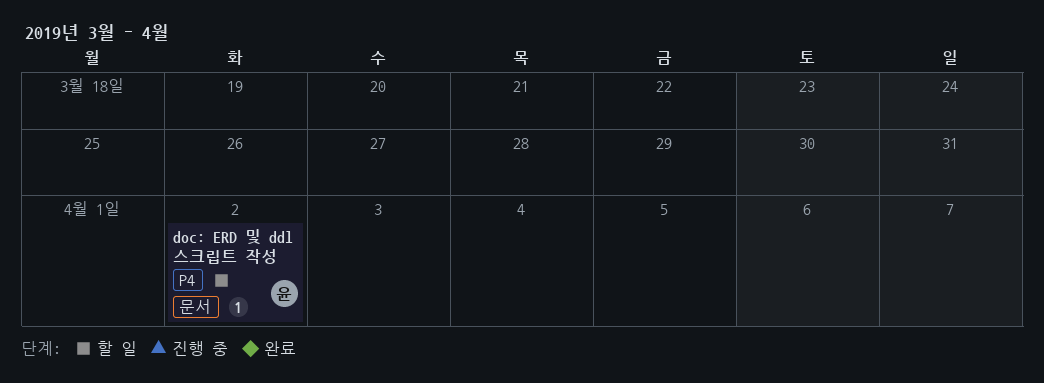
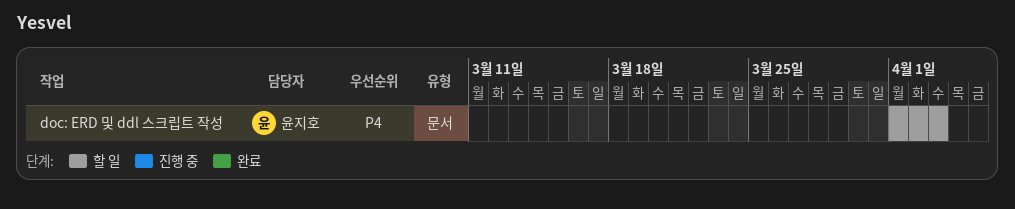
doc: ERD 및 ddl 스크립트 작성, due: Apr 2 -> Apr 3

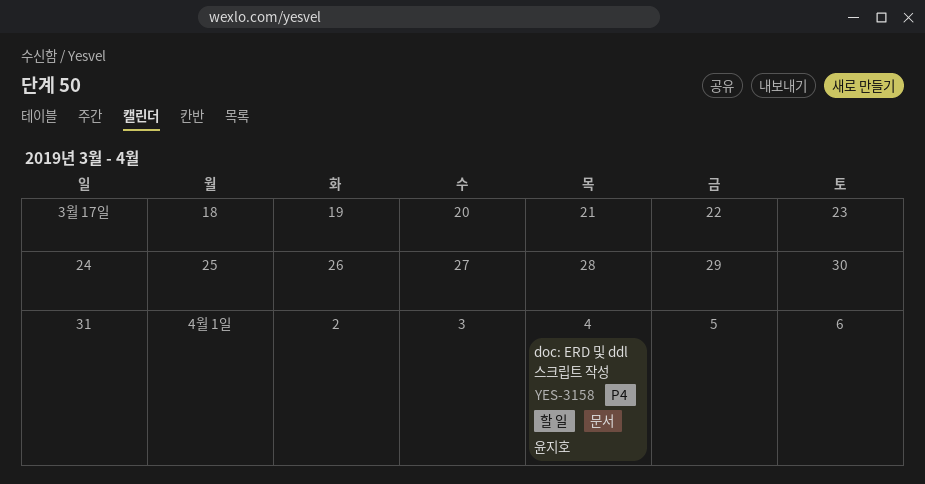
doc: ERD 및 ddl 스크립트 작성, due: Apr 3 -> Apr 4

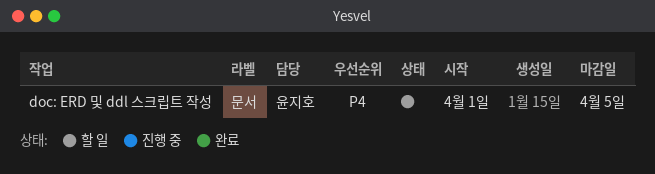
doc: ERD 및 ddl 스크립트 작성, due: Apr 4 -> Apr 5

